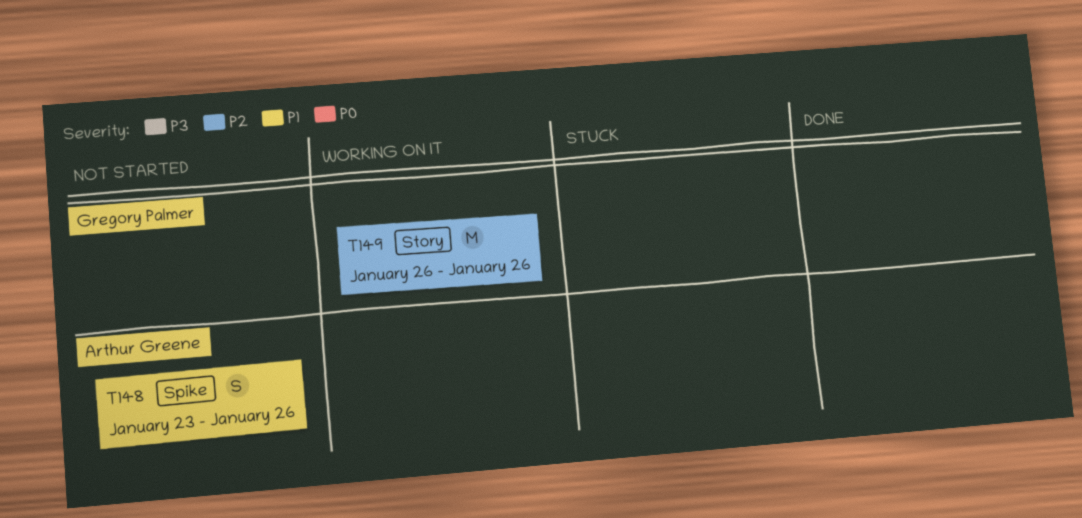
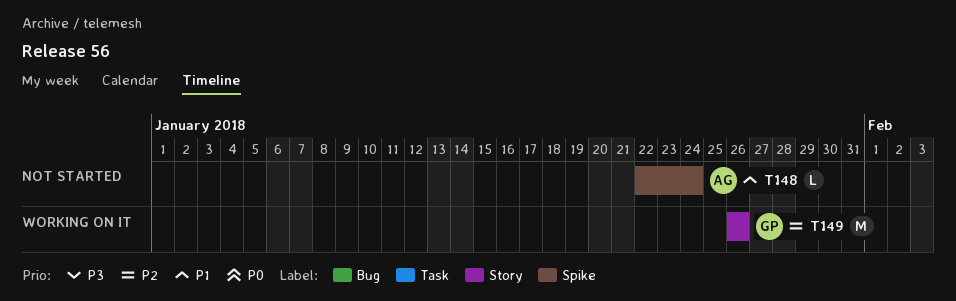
T148, estimate: S -> L
T148, start: Jan 23 -> Jan 22
T148, due: Jan 26 -> Jan 24

